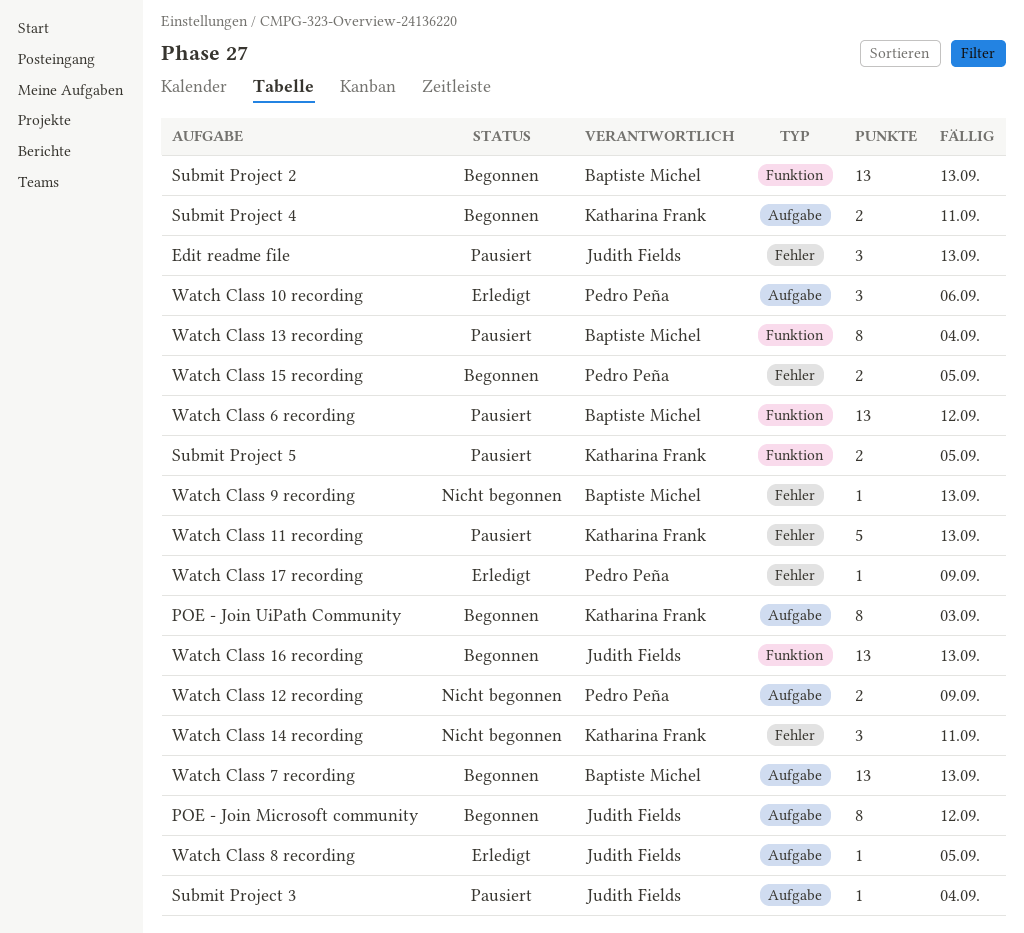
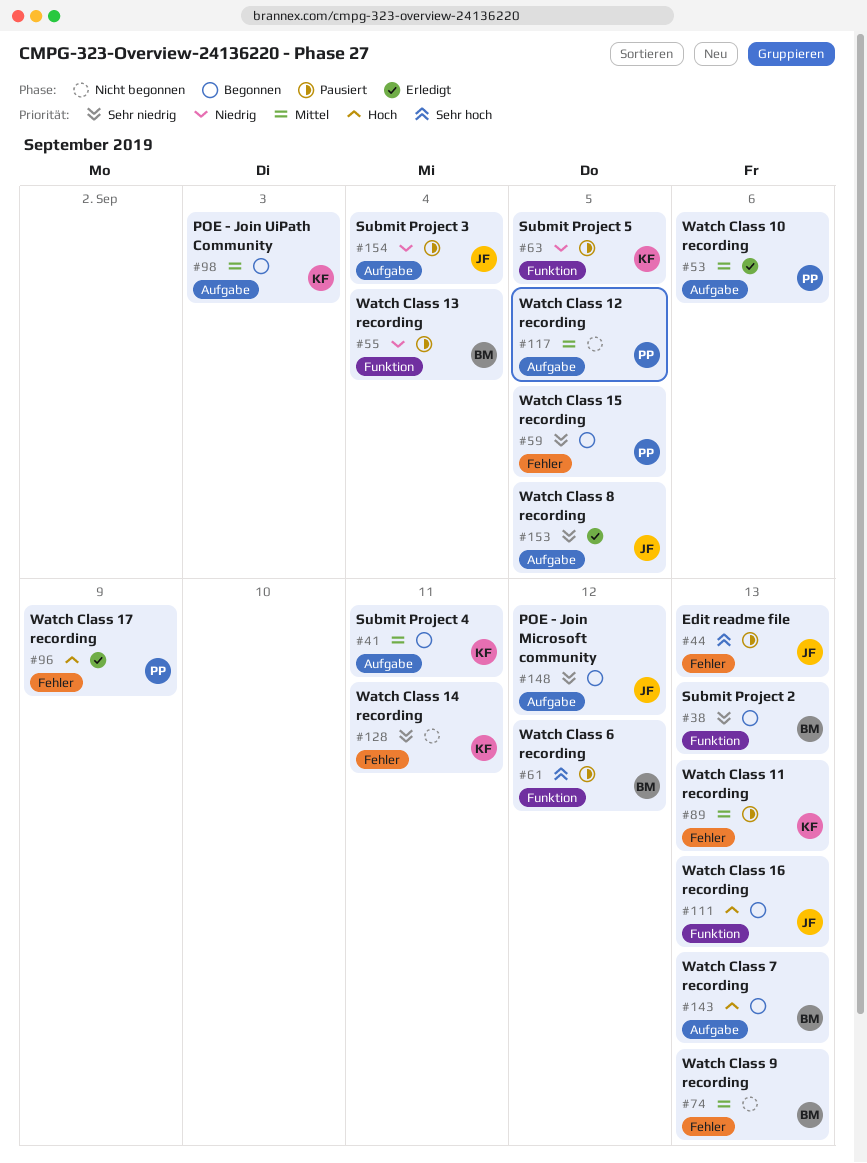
Watch Class 12 recording, due: Sep 9 -> Sep 5

